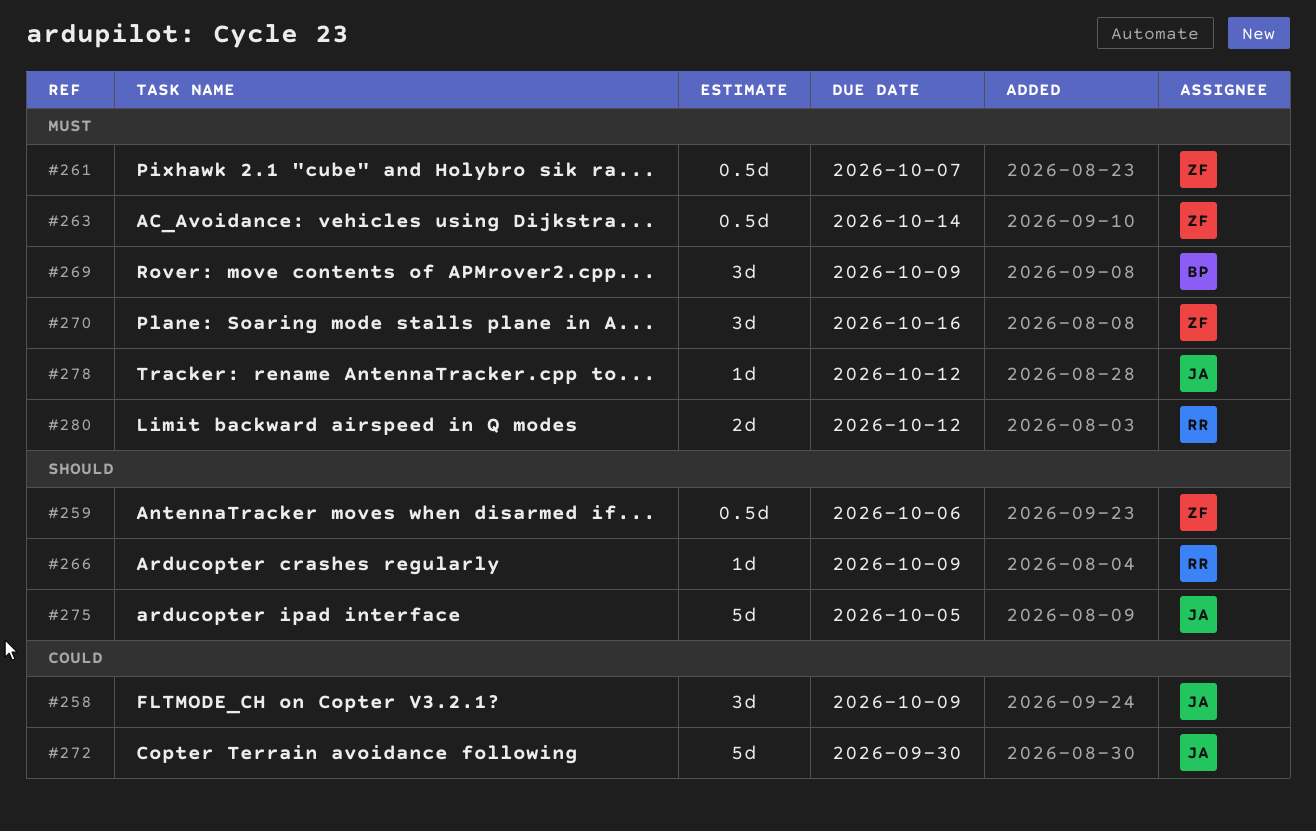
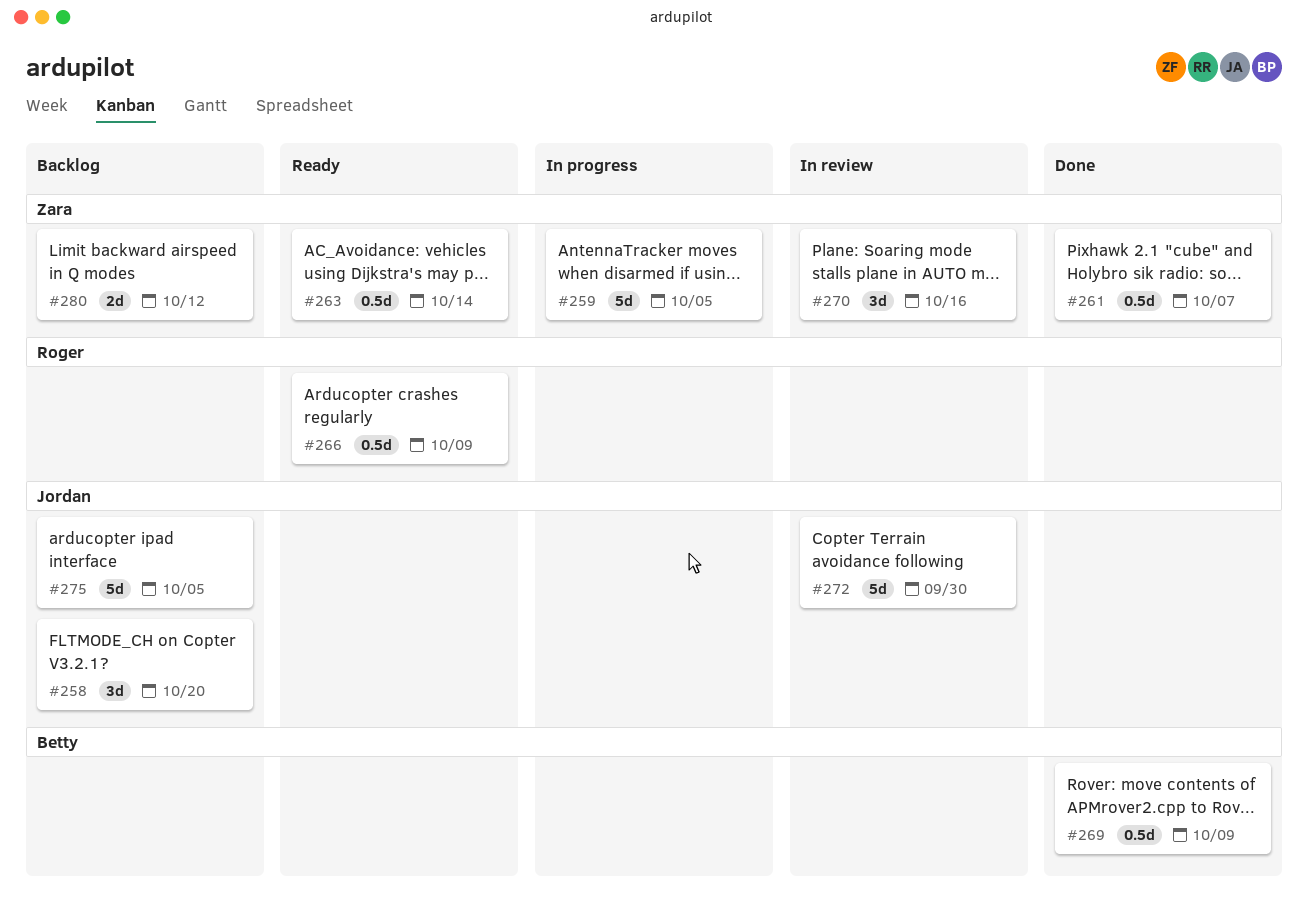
#258, due: Oct 9 -> Oct 20
#259, estimate: 0.5d -> 5d
#259, due: Oct 6 -> Oct 5
#266, estimate: 1d -> 0.5d
#269, estimate: 3d -> 0.5d
#278: present -> none
#280, owner: Roger -> Zara

